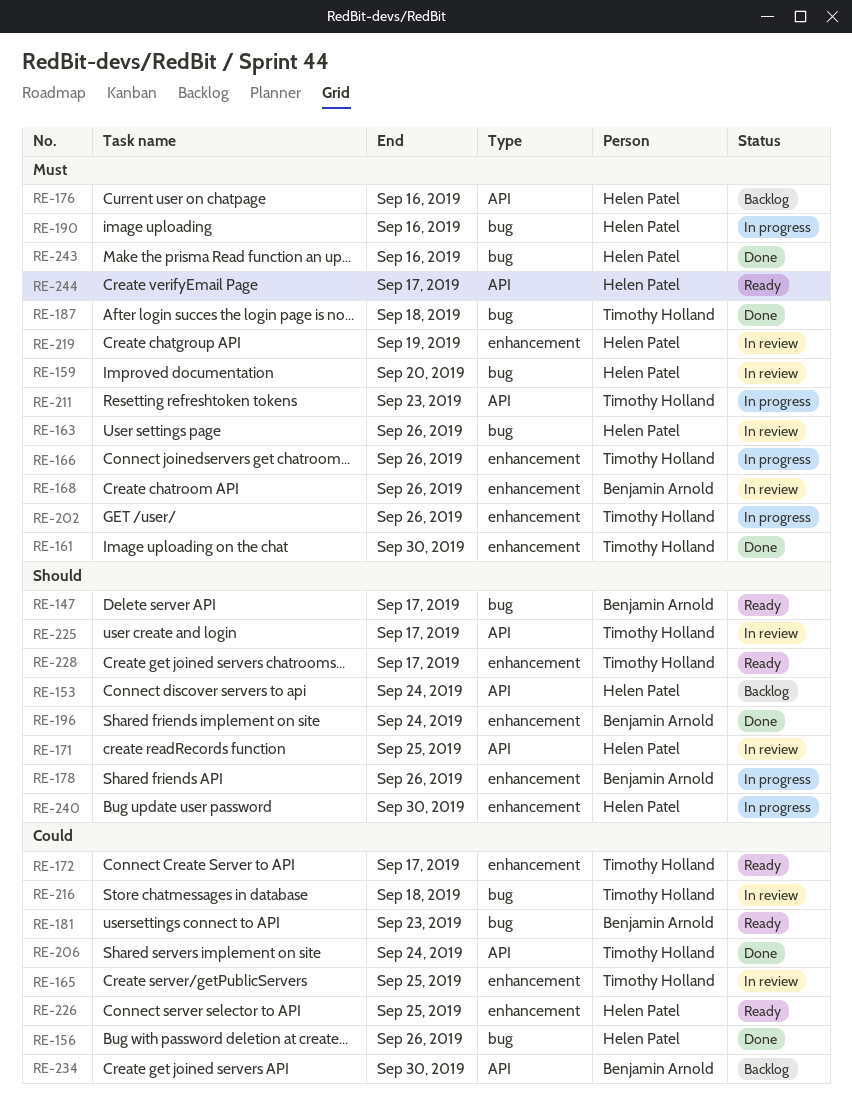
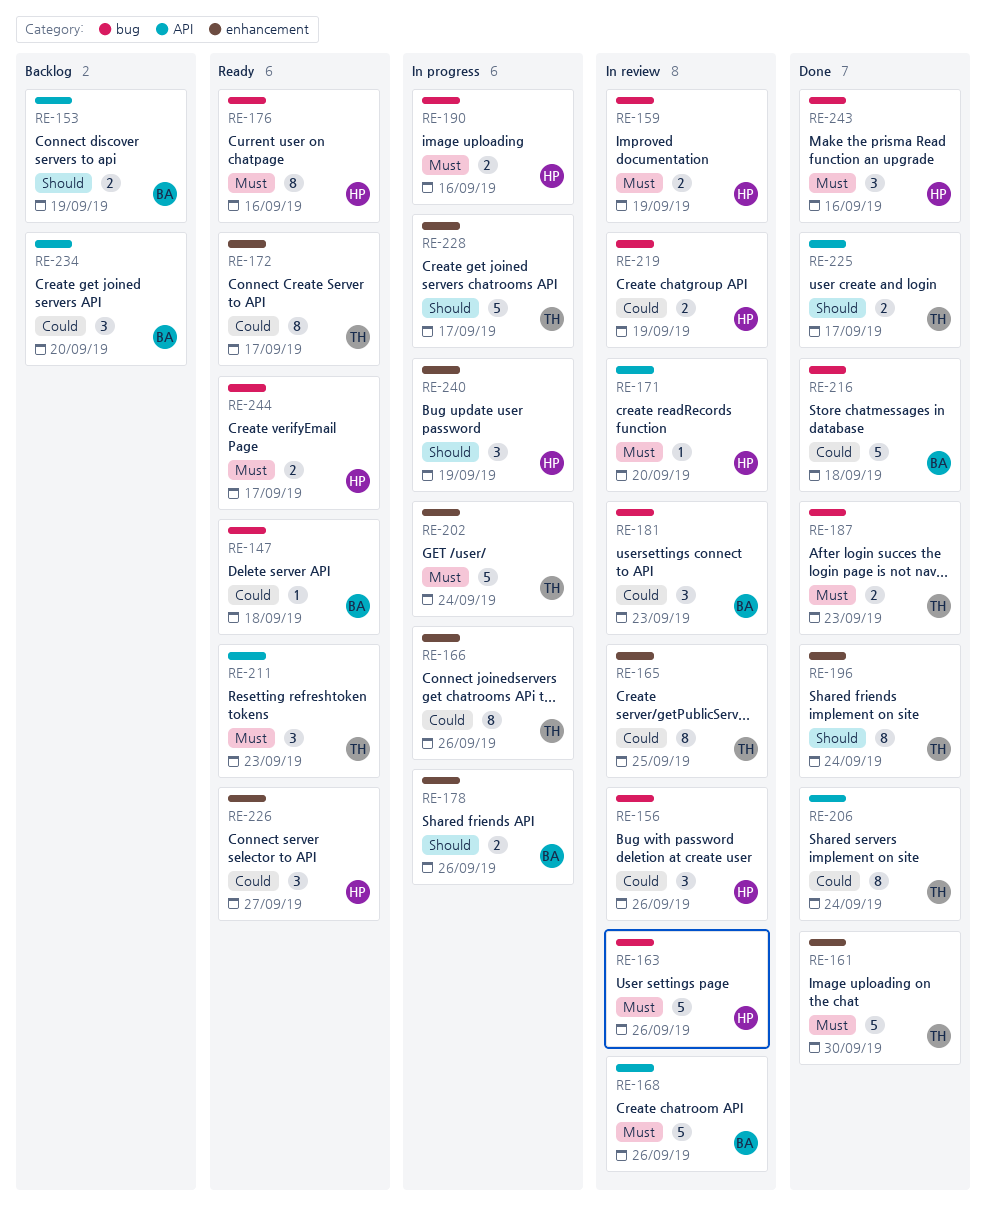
RE-147, priority: Should -> Could
RE-147, due: Sep 17 -> Sep 18
RE-153, owner: Helen Patel -> Benjamin Arnold
RE-153, due: Sep 24 -> Sep 19
RE-156, status: Done -> In review
RE-159, due: Sep 20 -> Sep 19
RE-166, priority: Must -> Could
RE-168, label: enhancement -> API
RE-171, priority: Should -> Must
RE-171, due: Sep 25 -> Sep 20
RE-176, status: Backlog -> Ready
RE-176, label: API -> bug
RE-181, status: Ready -> In review
RE-187, due: Sep 18 -> Sep 23
RE-196, owner: Benjamin Arnold -> Timothy Holland
RE-202, due: Sep 26 -> Sep 24
RE-211, status: In progress -> Ready
RE-216, status: In review -> Done
RE-216, owner: Timothy Holland -> Benjamin Arnold
RE-219, priority: Must -> Could
RE-219, label: enhancement -> bug
RE-225, status: In review -> Done
RE-226, due: Sep 25 -> Sep 27
RE-228, status: Ready -> In progress
RE-234, due: Sep 30 -> Sep 20
RE-240, due: Sep 30 -> Sep 19
RE-244, label: API -> bug

